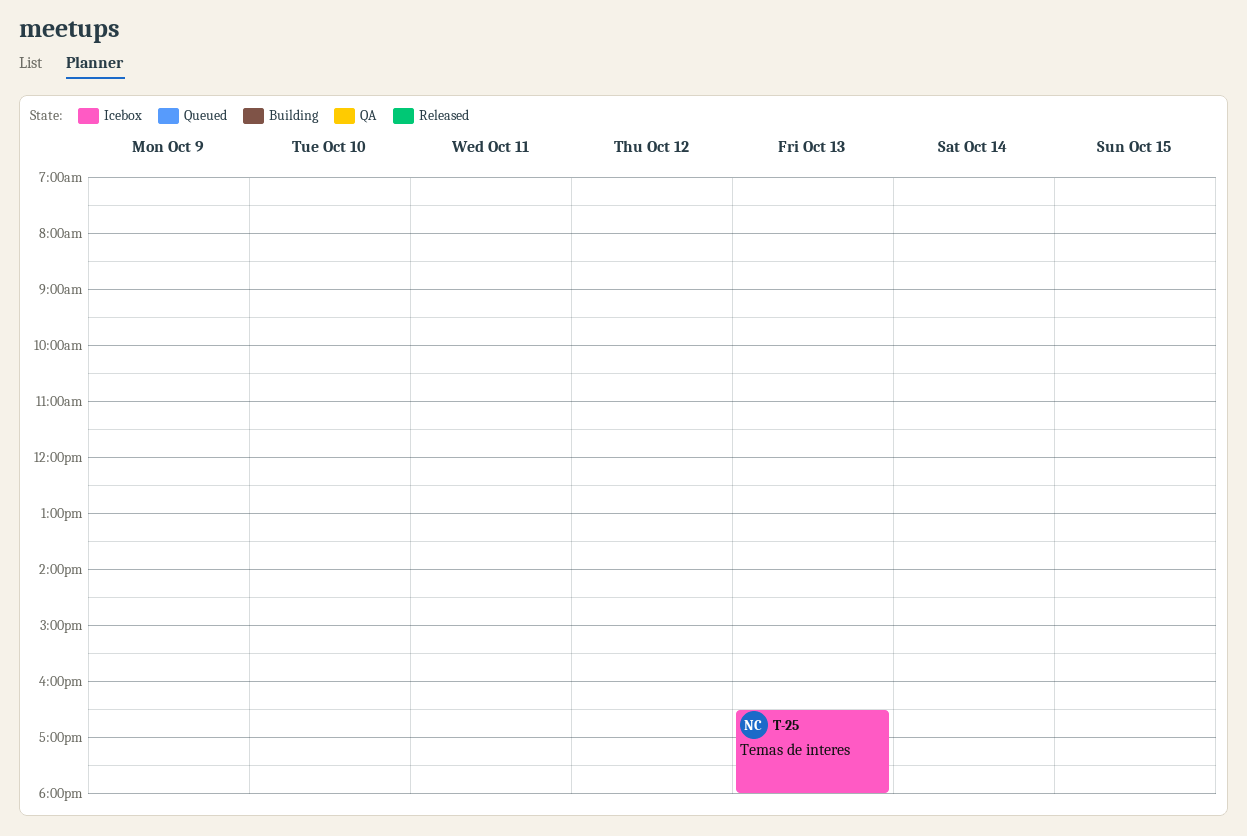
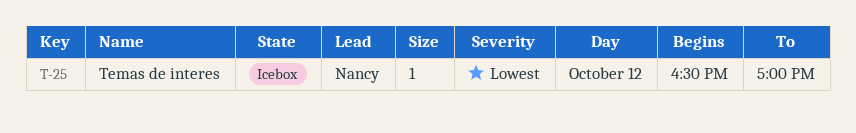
T-25, day: Oct 13 -> Oct 12
T-25, ends: 18:00 -> 17:00

